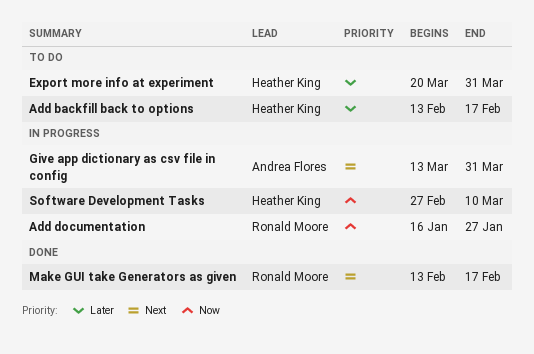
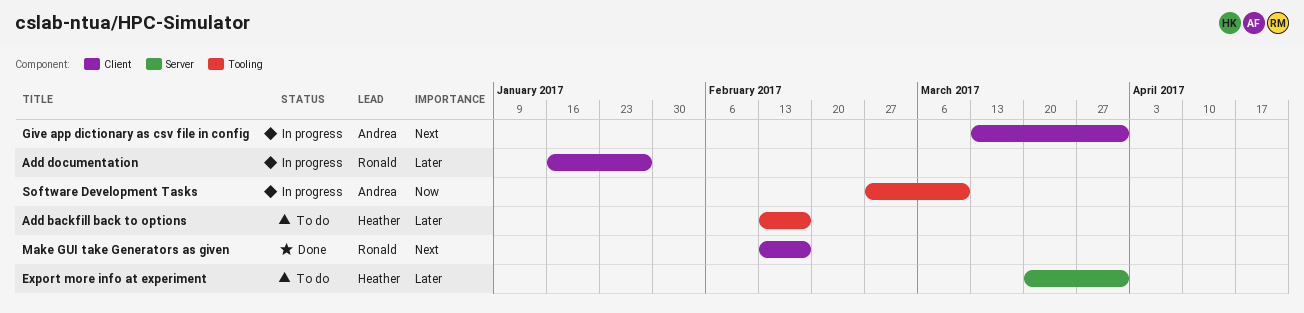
Add documentation, priority: Now -> Later
Software Development Tasks, owner: Heather King -> Andrea Flores

